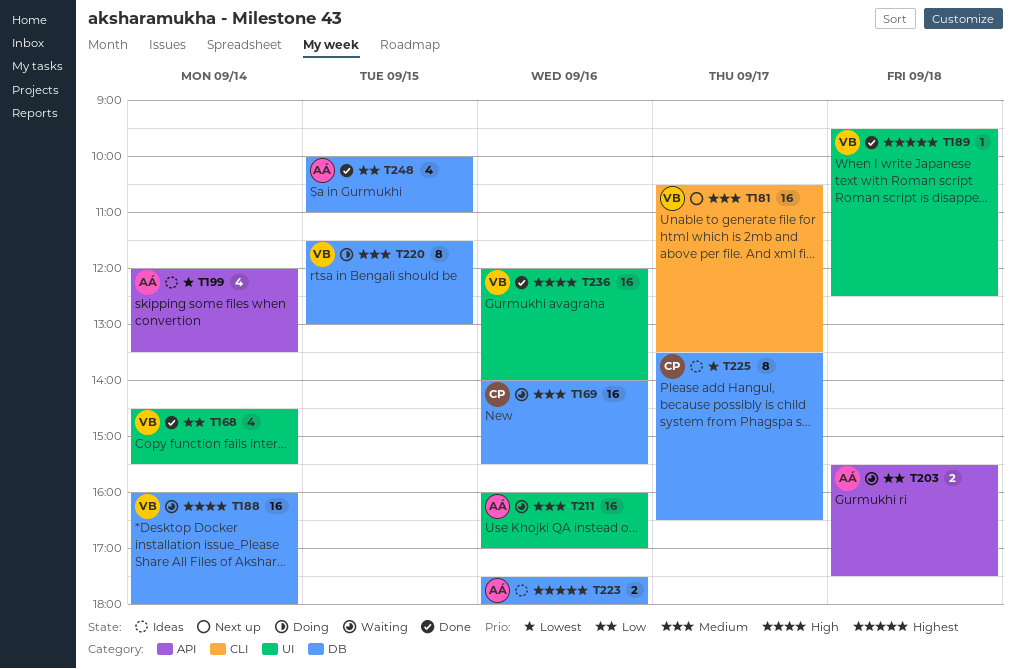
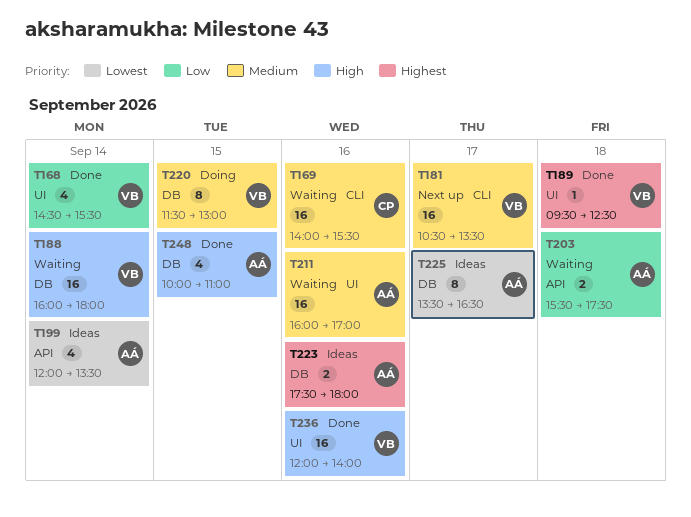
T169, label: DB -> CLI
T225, owner: CP -> AÁ
T248, priority: Low -> High

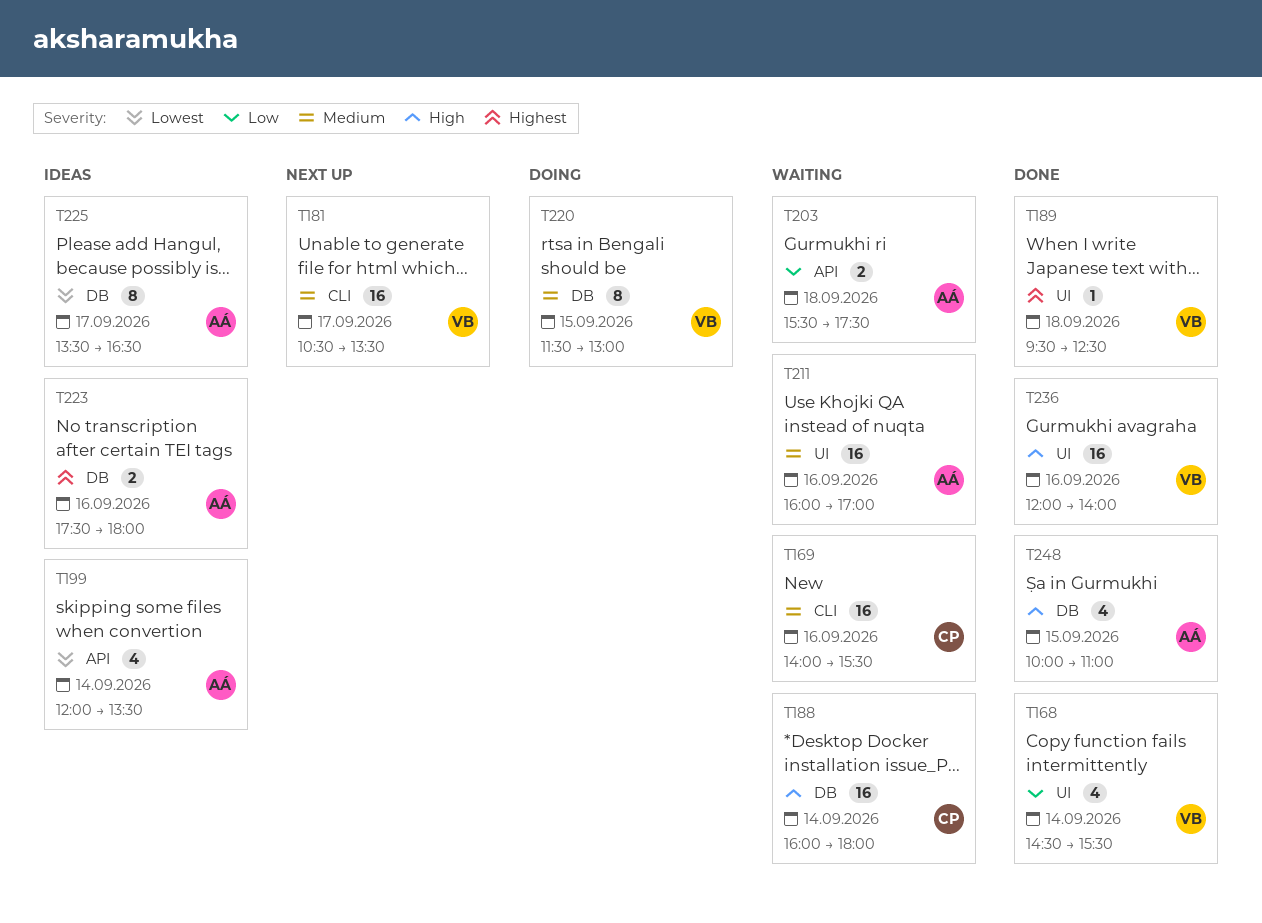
T188, owner: VB -> CP

